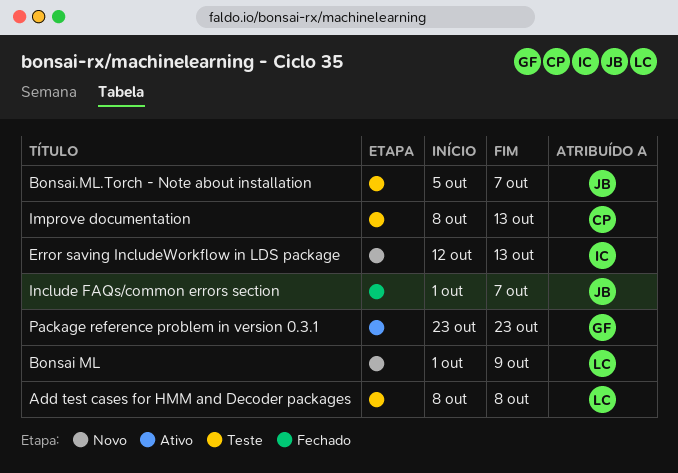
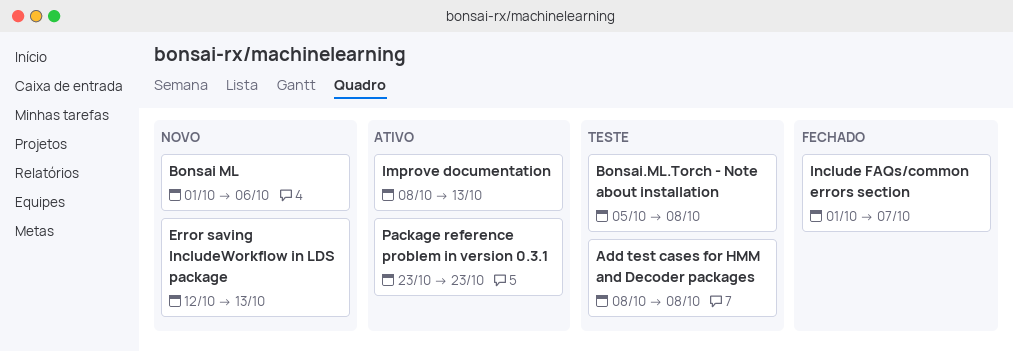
Bonsai ML, due: Oct 9 -> Oct 6
Bonsai.ML.Torch - Note about installation, due: Oct 7 -> Oct 8
Improve documentation, status: Teste -> Ativo

